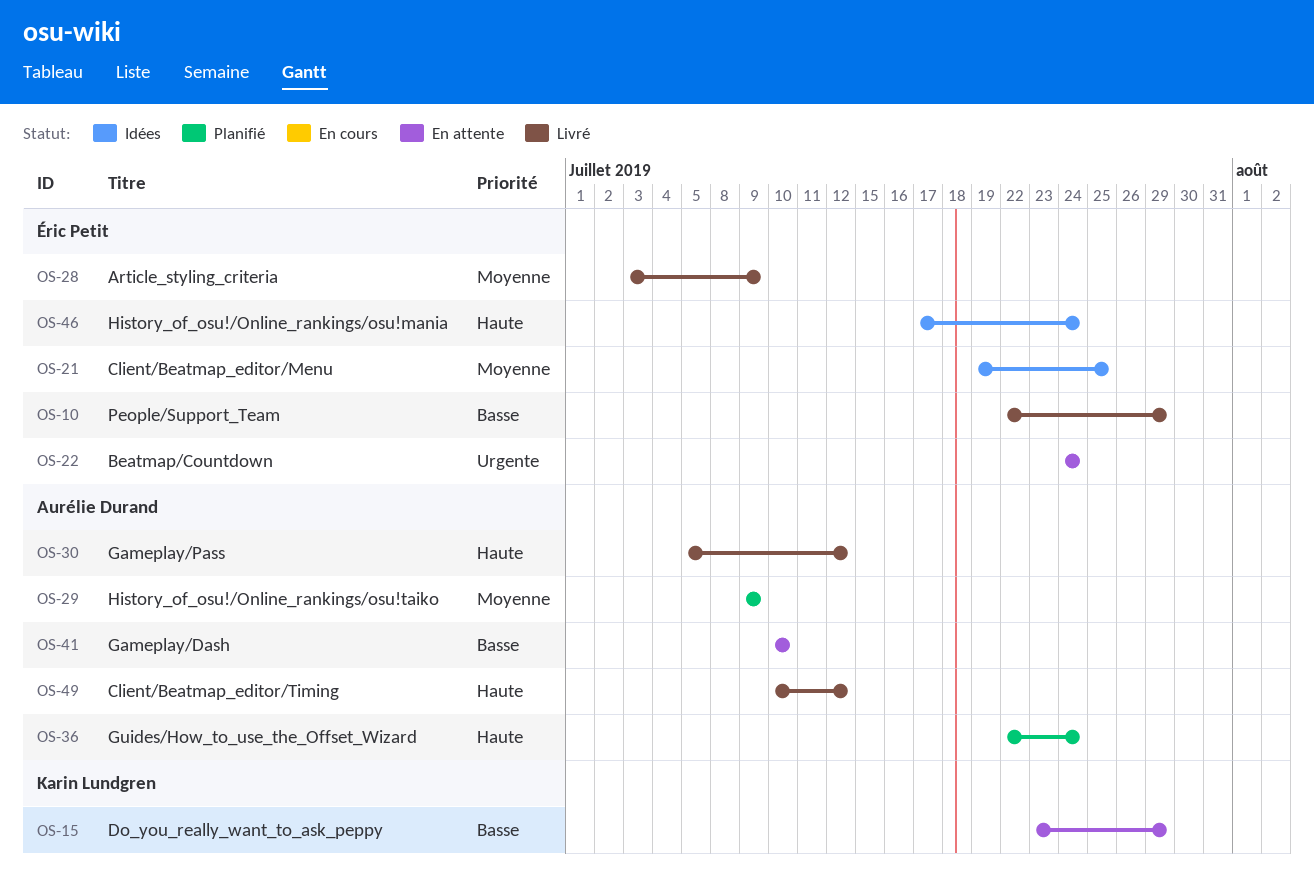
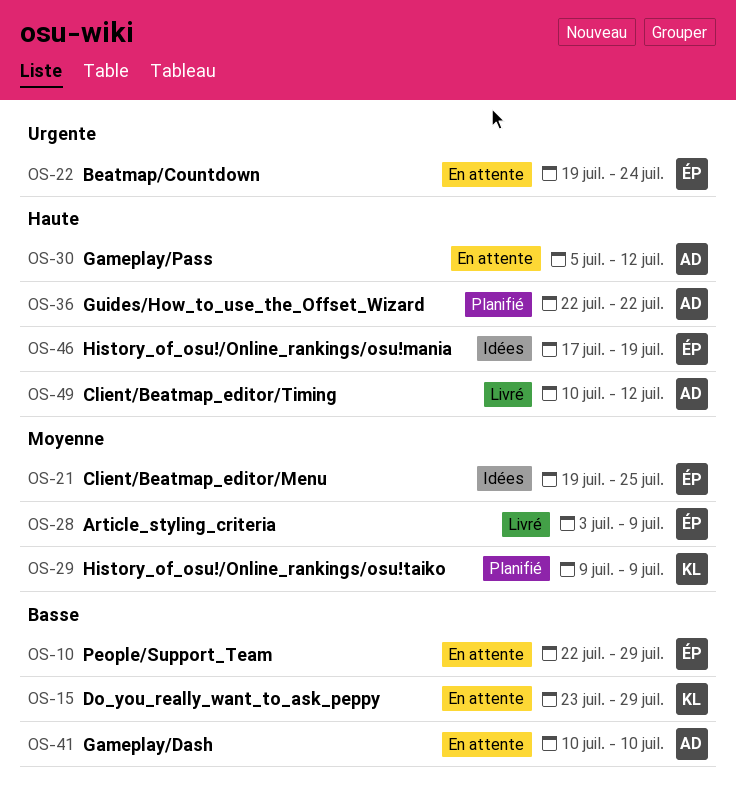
OS-10, status: Livré -> En attente
OS-22, start: Jul 24 -> Jul 19
OS-29, owner: Aurélie Durand -> Karin Lundgren
OS-30, status: Livré -> En attente
OS-36, due: Jul 24 -> Jul 22
OS-46, due: Jul 24 -> Jul 19

